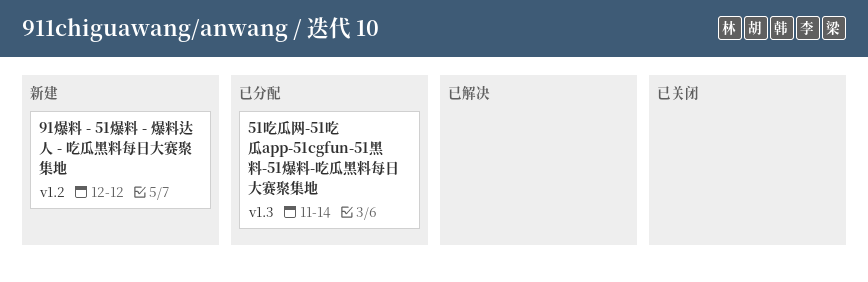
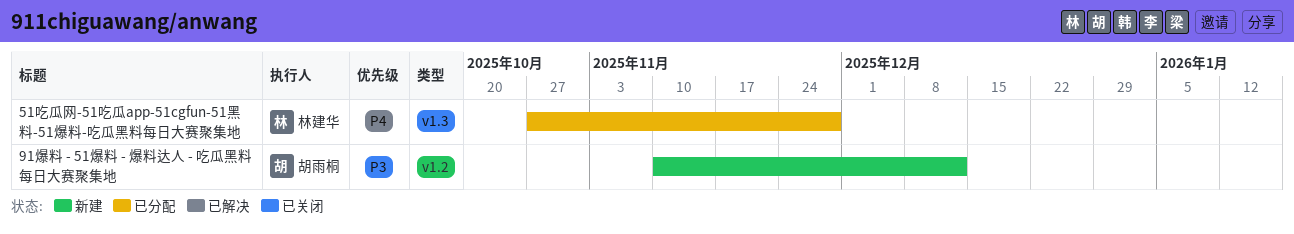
51吃瓜网-51吃瓜app-51cgfun-51黑料-51爆料-吃瓜黑料每日大赛聚集地, due: Nov 14 -> Nov 28

